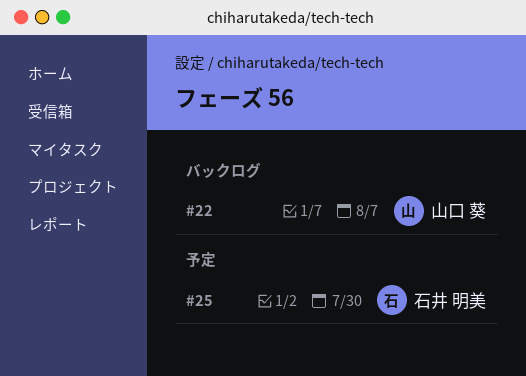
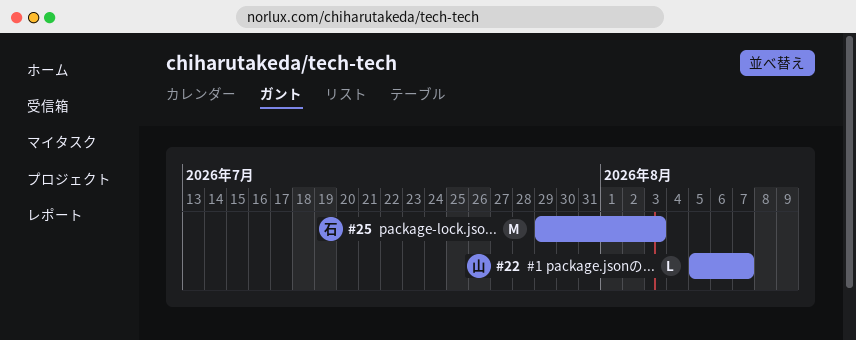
#25, due: Jul 30 -> Aug 3

